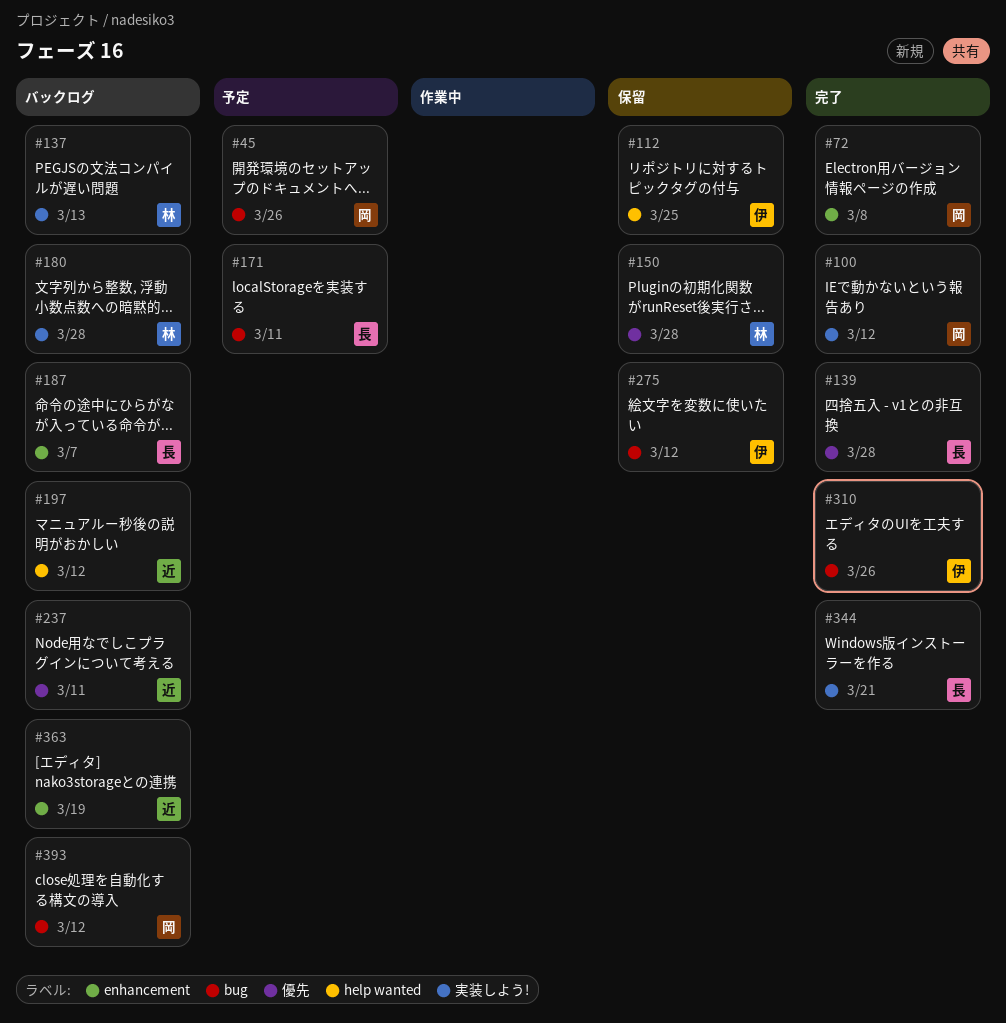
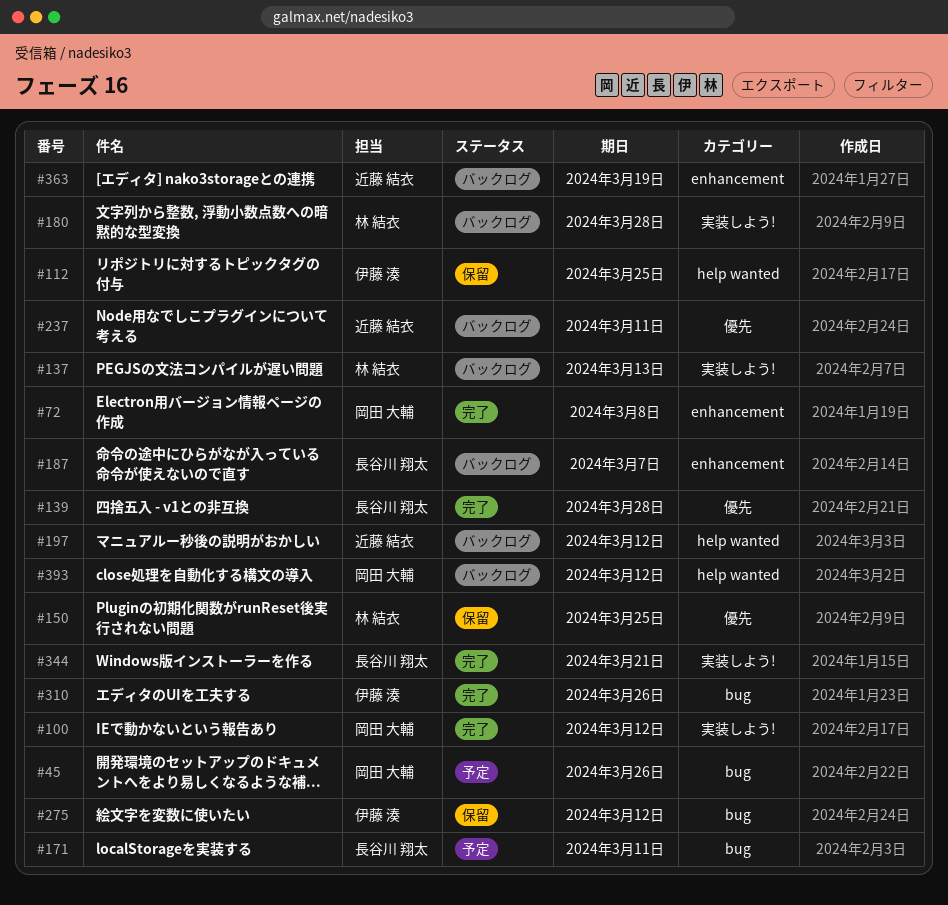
#150, due: Mar 28 -> Mar 25
#393, label: bug -> help wanted

